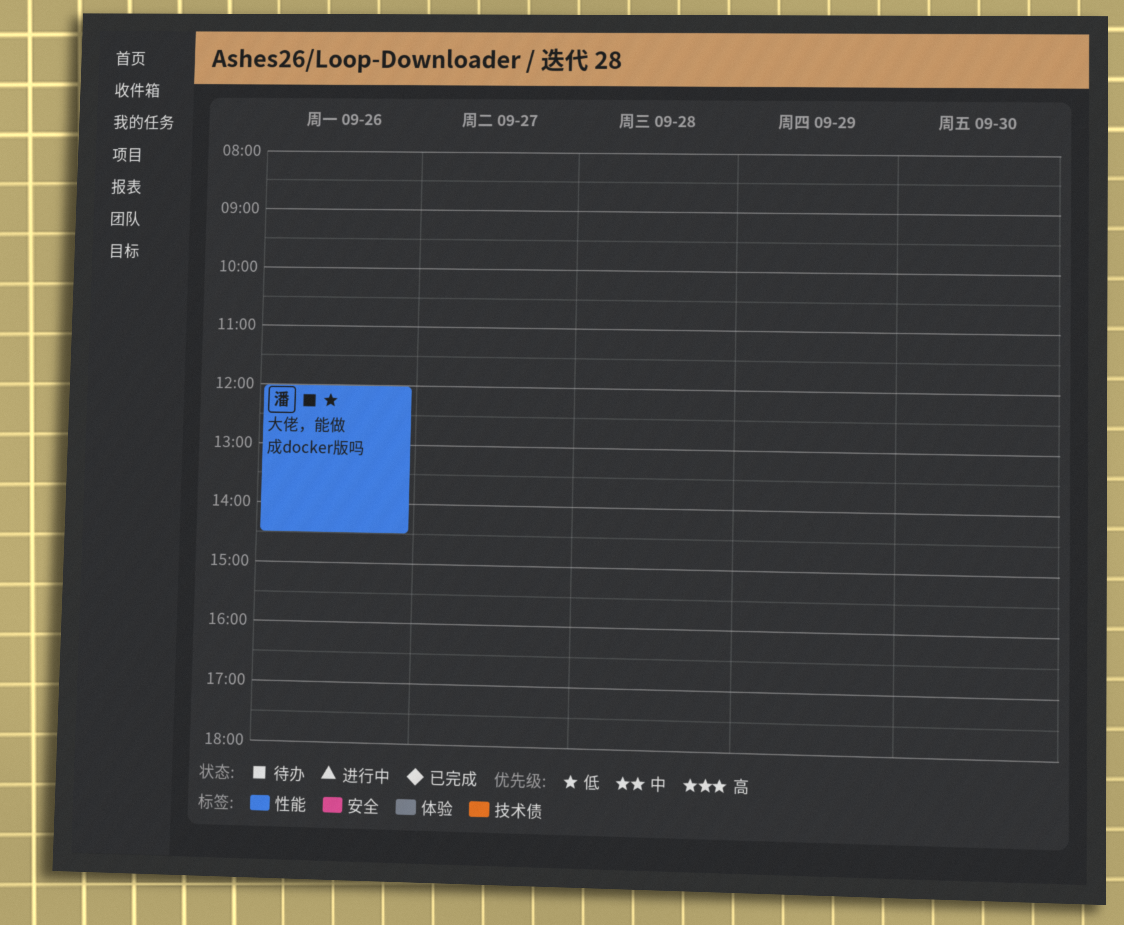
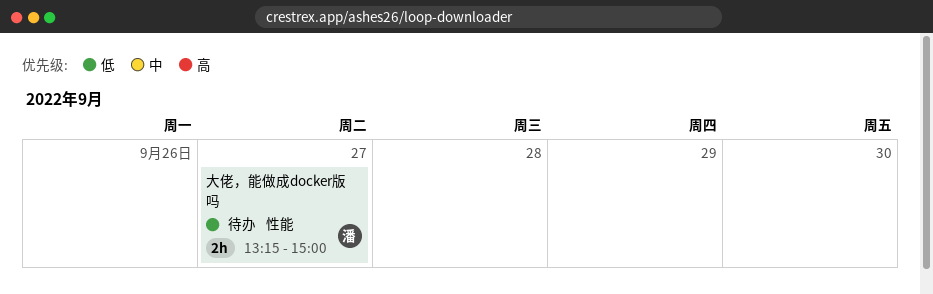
大佬，能做成docker版吗, day: Sep 26 -> Sep 27
大佬，能做成docker版吗, begins: 12:00 -> 13:15
大佬，能做成docker版吗, ends: 14:30 -> 15:00

